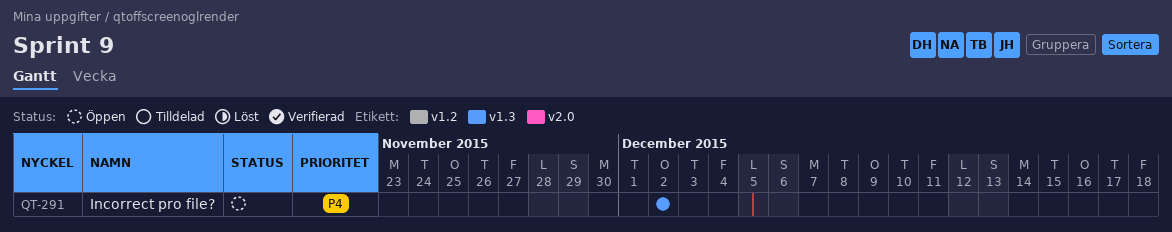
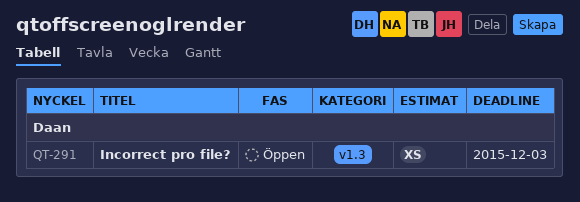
QT-291, due: Dec 2 -> Dec 3

